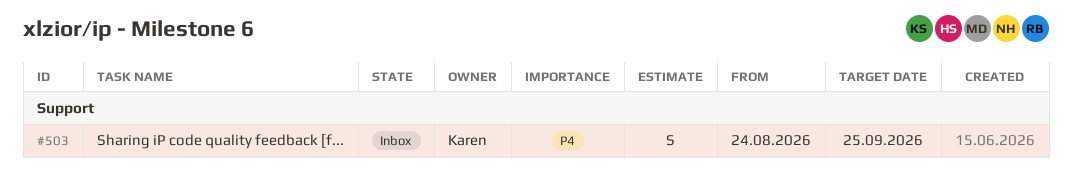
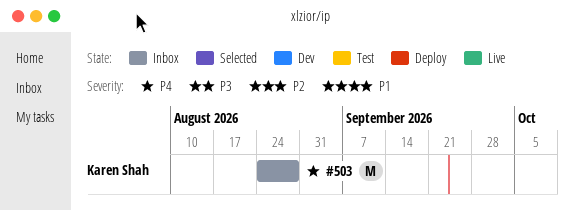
#503, estimate: S -> M
#503, due: Sep 25 -> Aug 28

